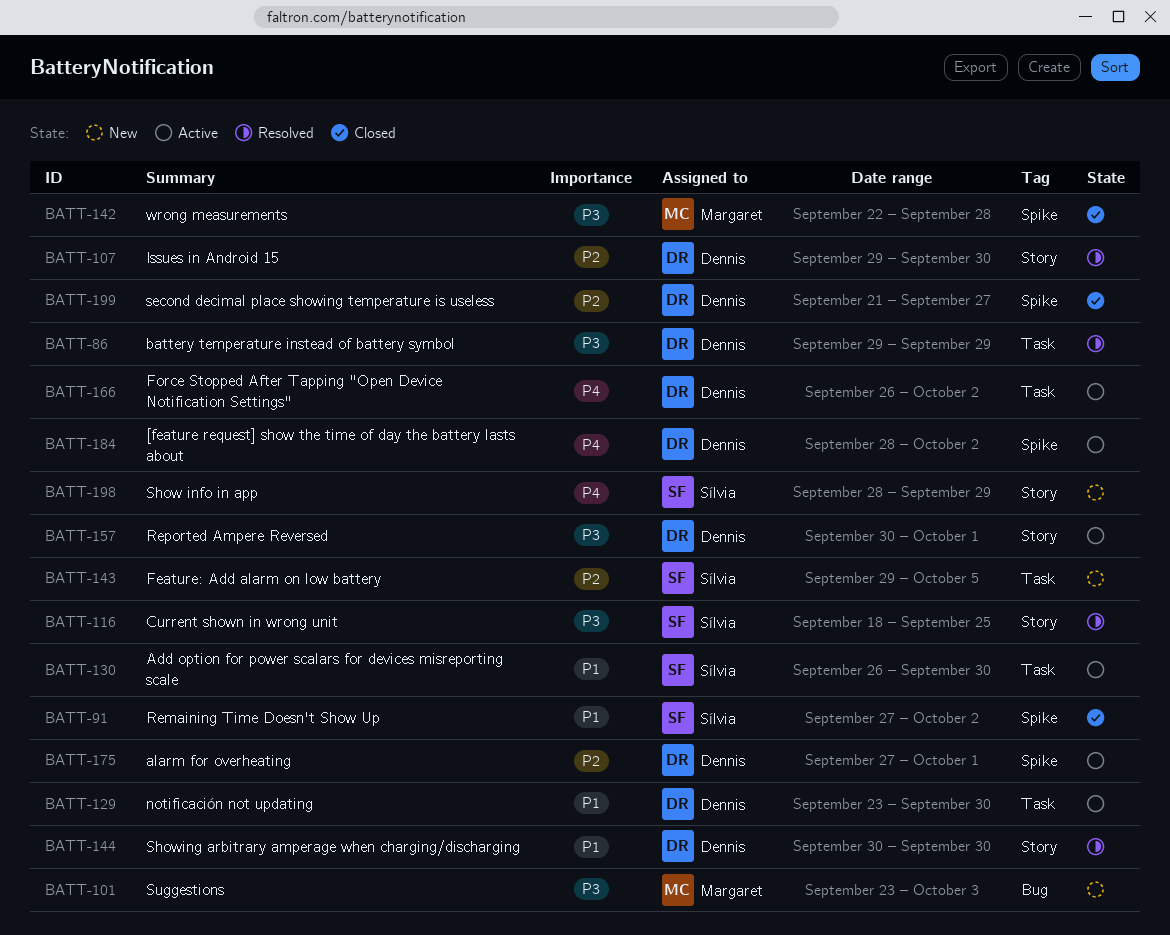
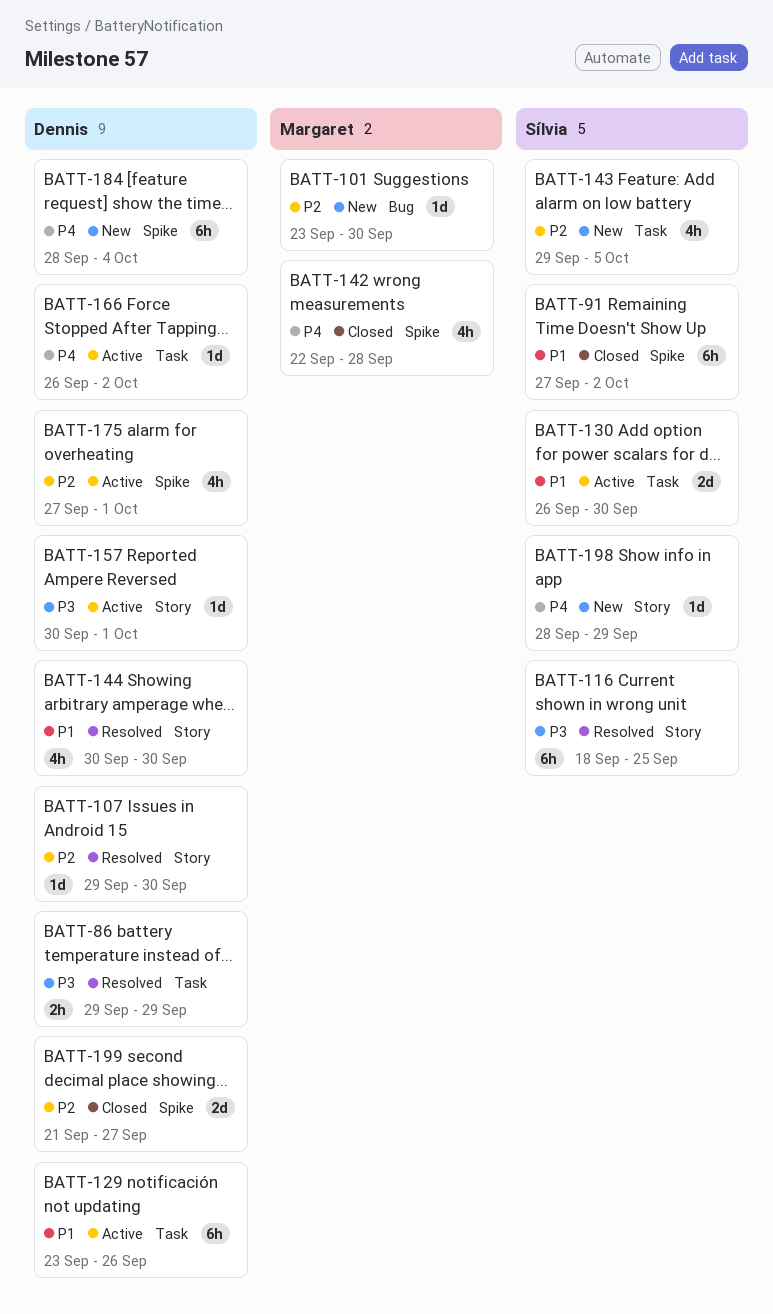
BATT-101, priority: P3 -> P2
BATT-101, due: Oct 3 -> Sep 30
BATT-129, due: Sep 30 -> Sep 26
BATT-142, priority: P3 -> P4
BATT-184, status: Active -> New
BATT-184, due: Oct 2 -> Oct 4

